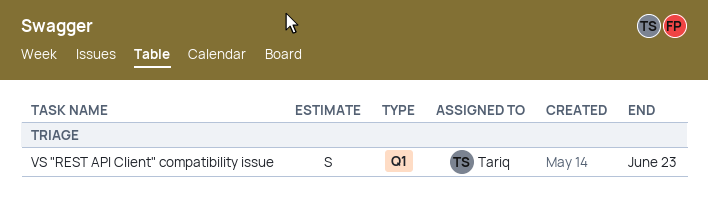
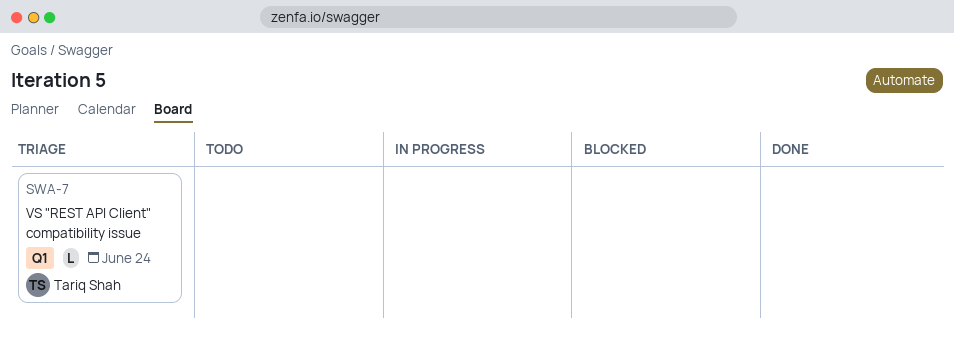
VS "REST API Client" compatibility issue, estimate: S -> L
VS "REST API Client" compatibility issue, due: Jun 23 -> Jun 24

